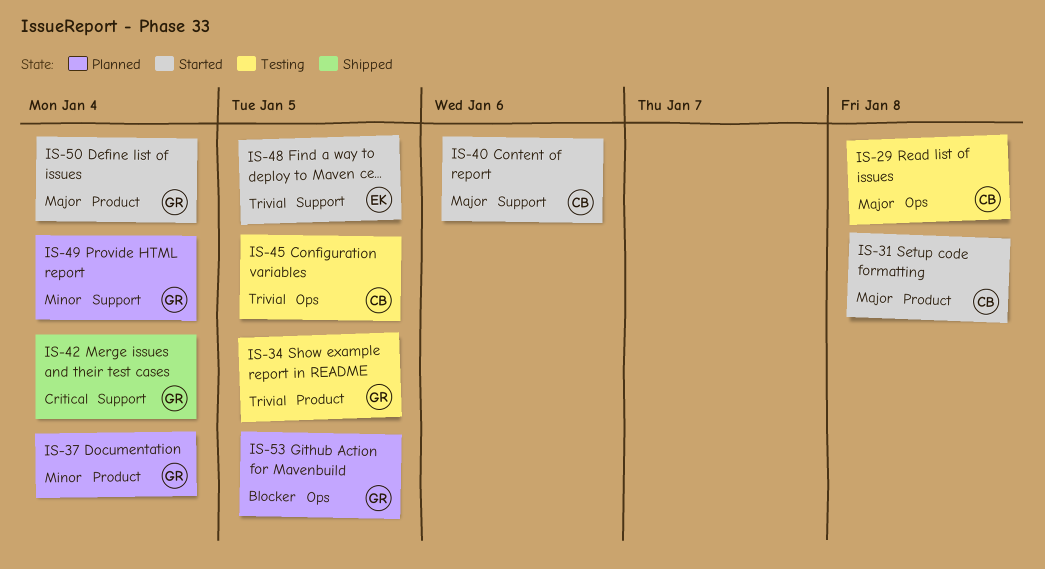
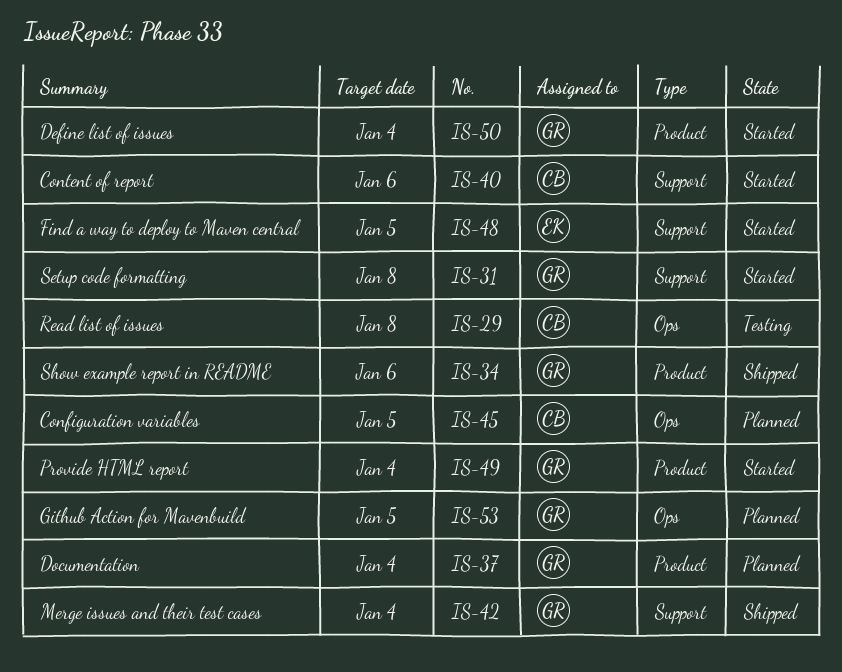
IS-31, owner: CB -> GR
IS-31, label: Product -> Support
IS-34, status: Testing -> Shipped
IS-34, due: Jan 5 -> Jan 6
IS-45, status: Testing -> Planned
IS-49, status: Planned -> Started
IS-49, label: Support -> Product

